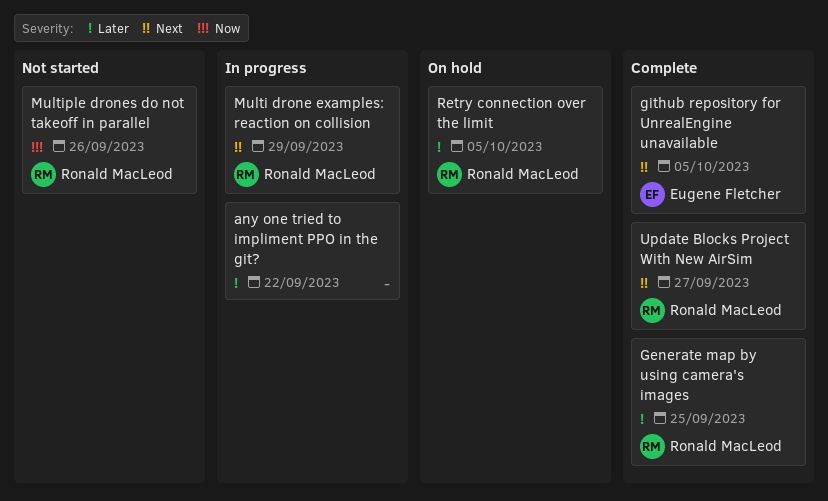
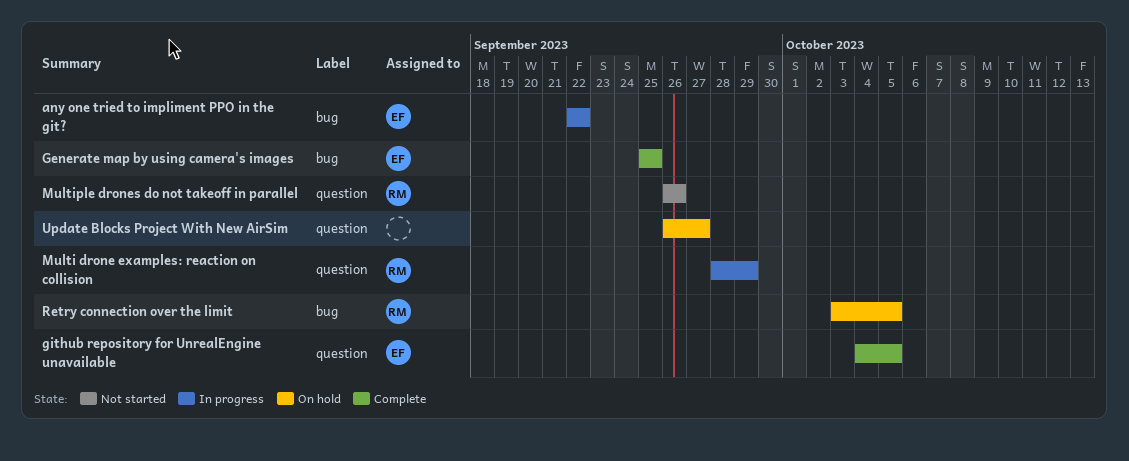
any one tried to impliment PPO in the git?, owner: none -> Eugene Fletcher
Generate map by using camera's images, owner: Ronald MacLeod -> Eugene Fletcher
Update Blocks Project With New AirSim, status: Complete -> On hold
Update Blocks Project With New AirSim, owner: Ronald MacLeod -> none

